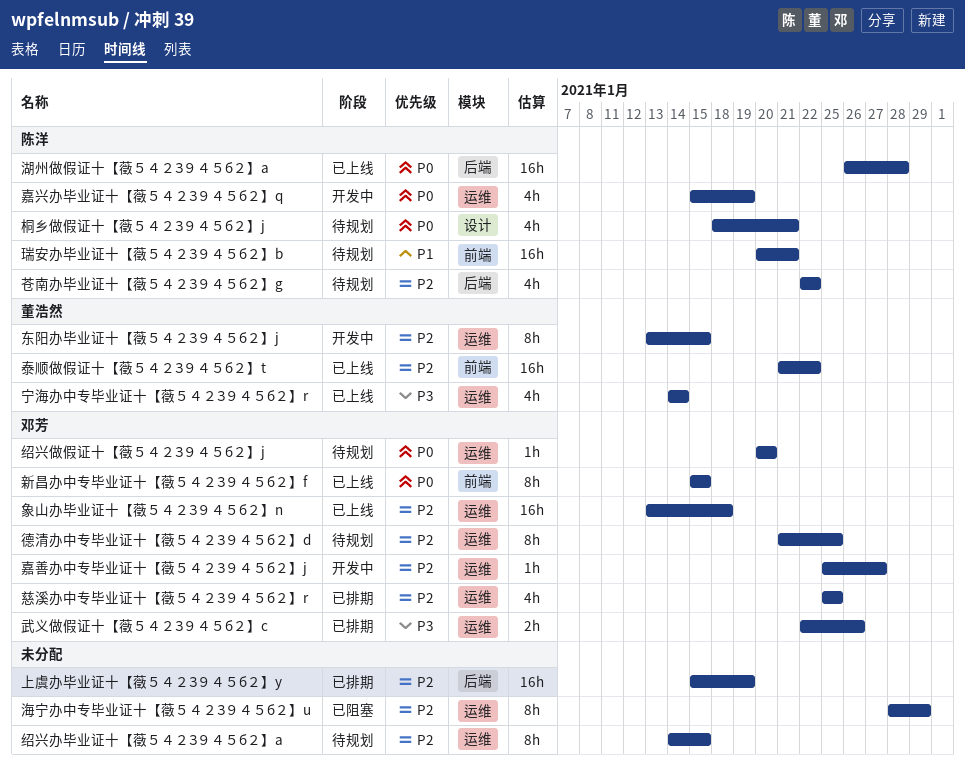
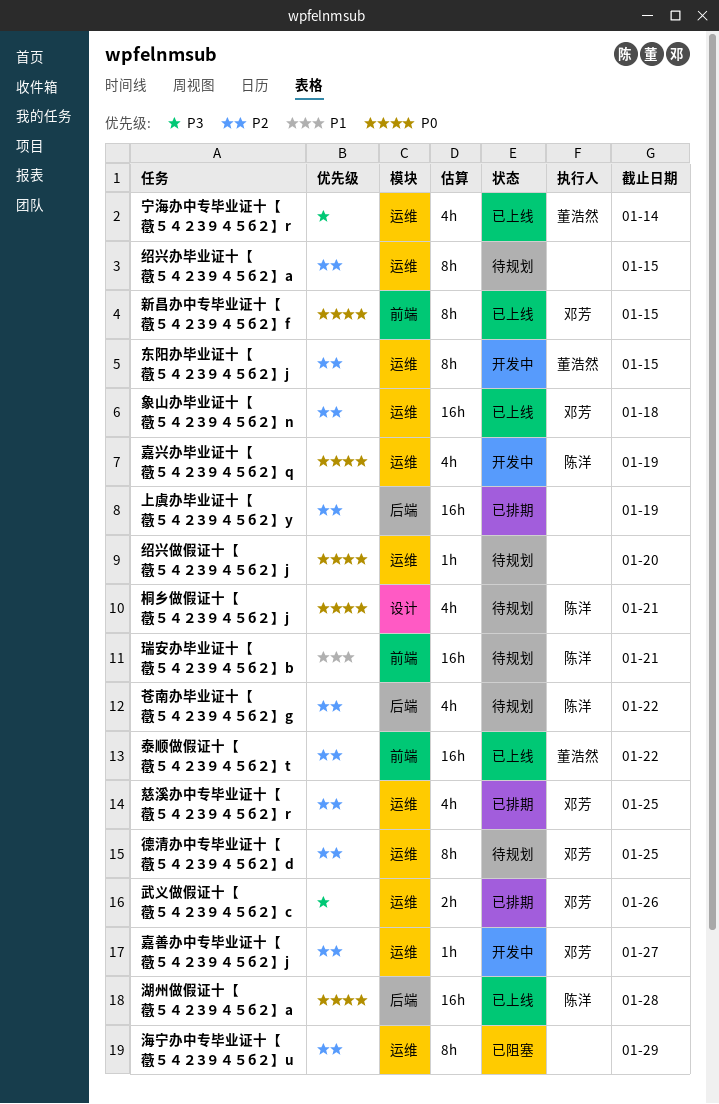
绍兴做假证十【藢５４２З９４５б２】j, owner: 邓芳 -> none

